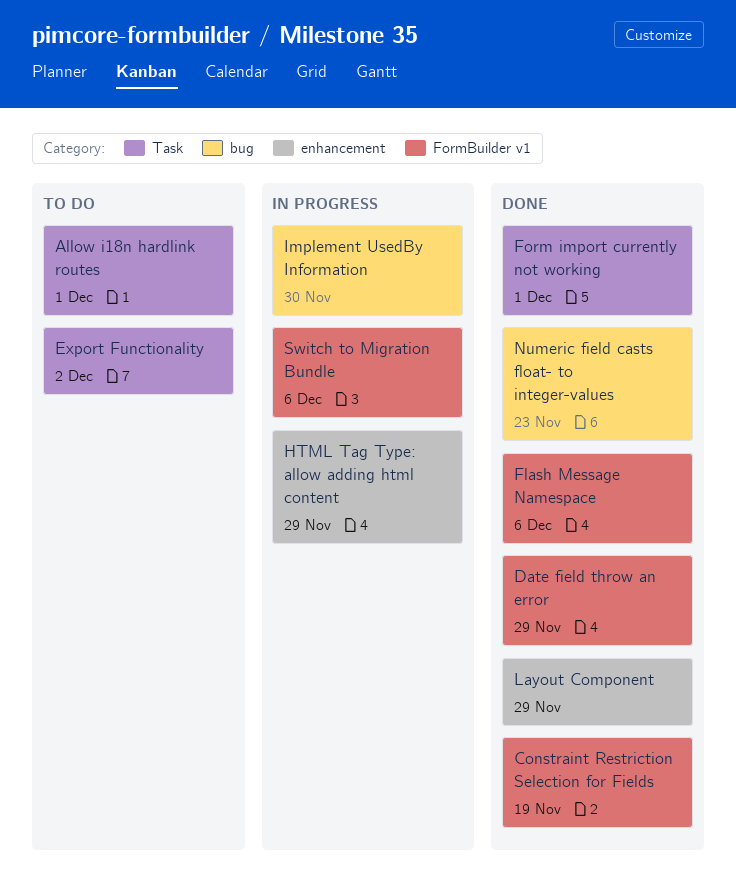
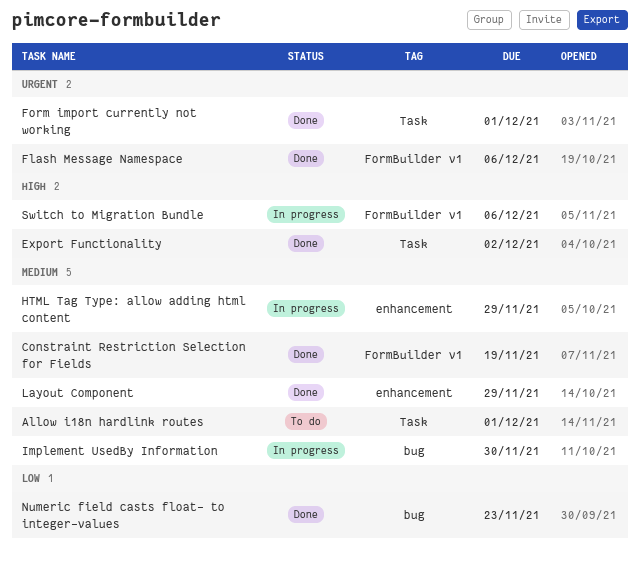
Date field throw an error: present -> none
Export Functionality, status: To do -> Done

